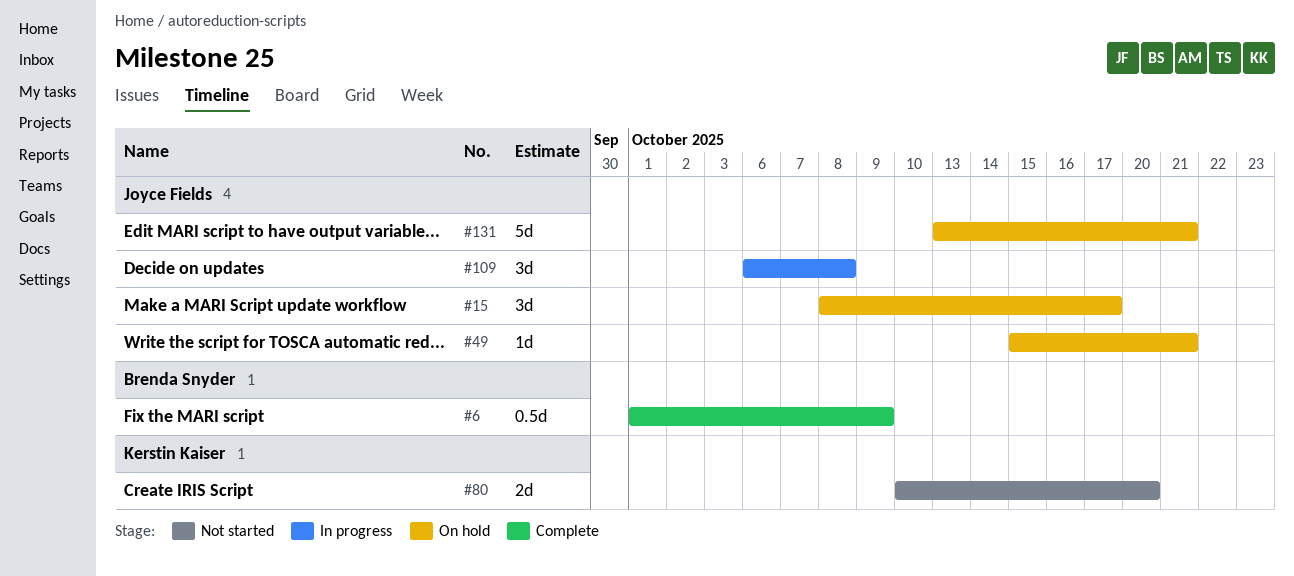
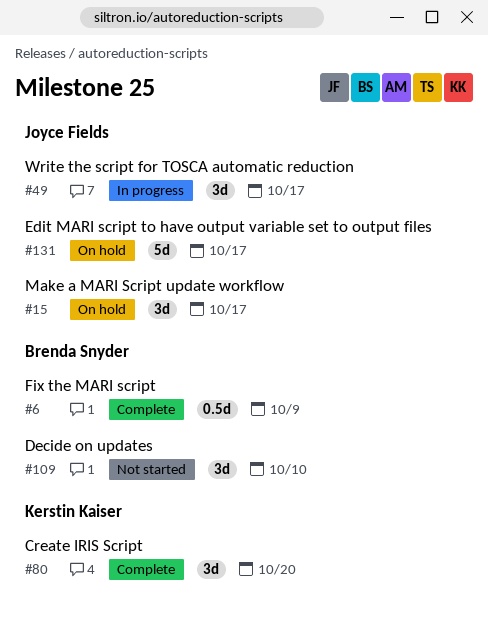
#49, status: On hold -> In progress
#49, estimate: 1d -> 3d
#49, due: Oct 21 -> Oct 17
#80, status: Not started -> Complete
#80, estimate: 2d -> 3d
#109, status: In progress -> Not started
#109, owner: Joyce Fields -> Brenda Snyder
#109, due: Oct 8 -> Oct 10
#131, due: Oct 21 -> Oct 17

